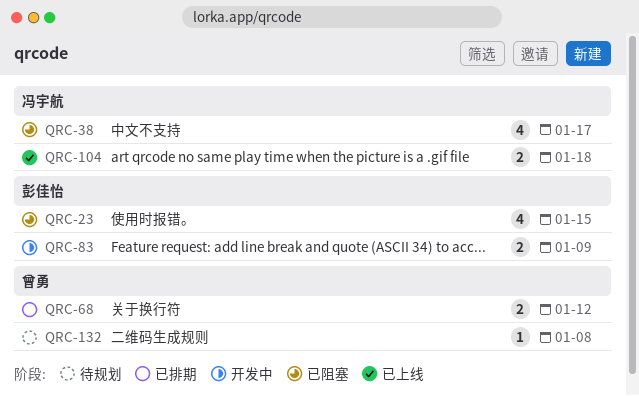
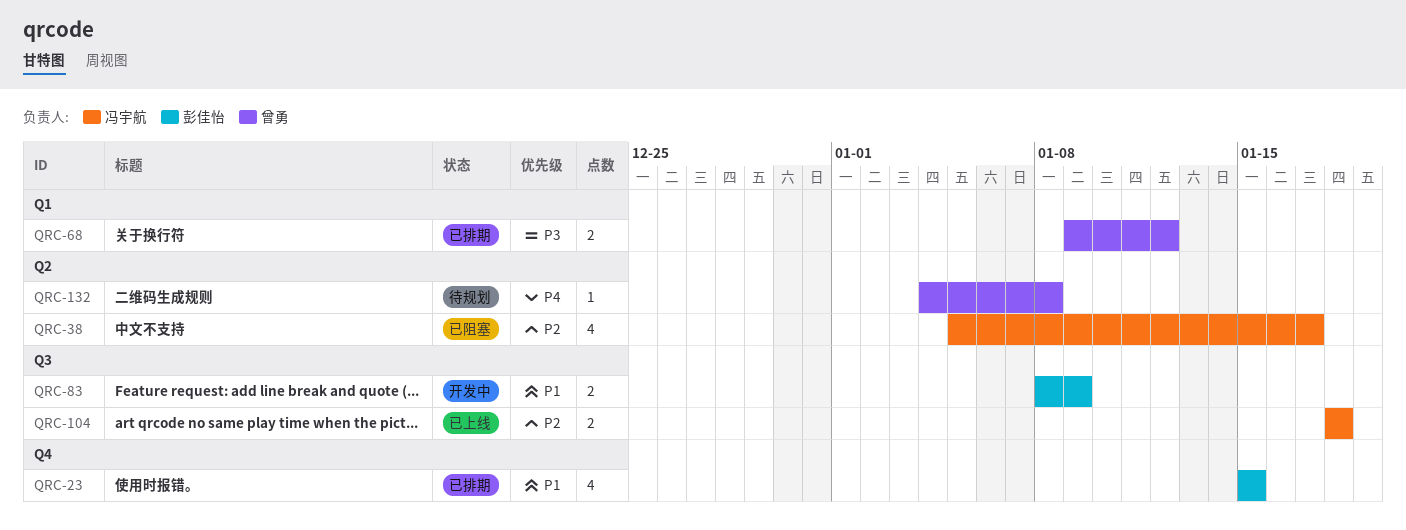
QRC-23, status: 已阻塞 -> 已排期

